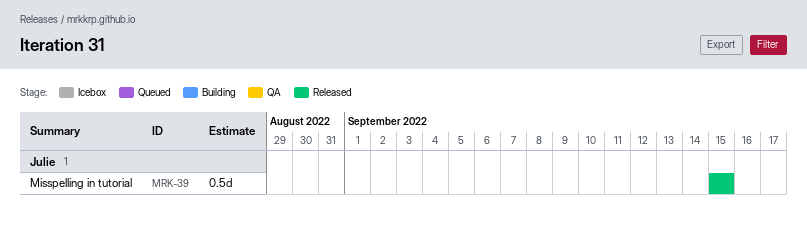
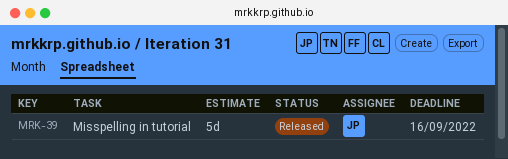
MRK-39, estimate: 0.5d -> 5d
MRK-39, due: Sep 15 -> Sep 16

